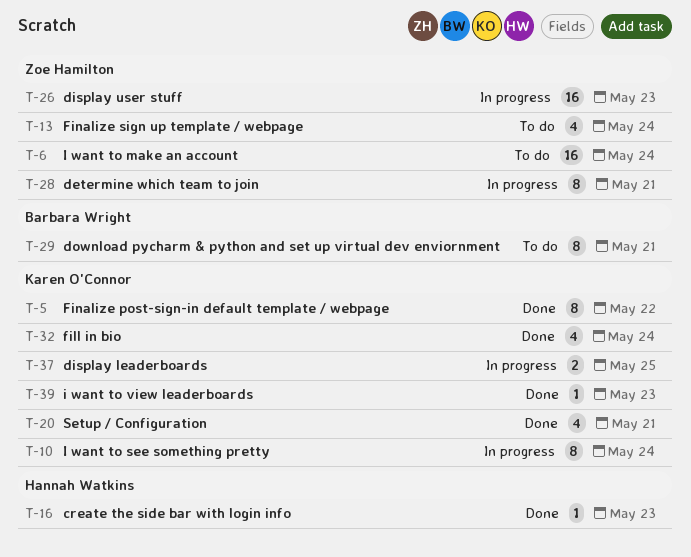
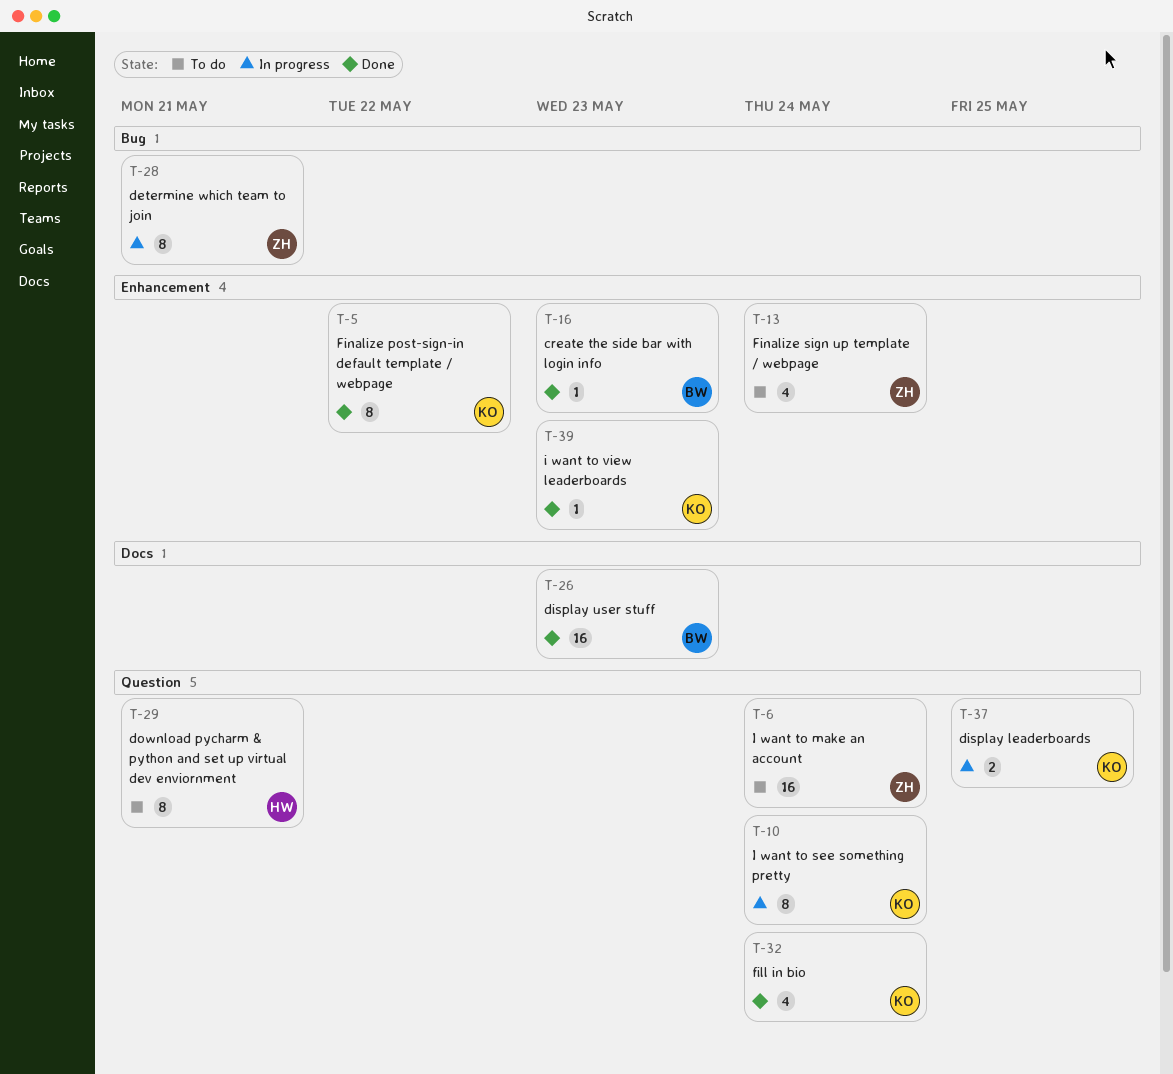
T-16, owner: Hannah Watkins -> Barbara Wright
T-20: present -> none
T-26, status: In progress -> Done
T-26, owner: Zoe Hamilton -> Barbara Wright
T-29, owner: Barbara Wright -> Hannah Watkins

